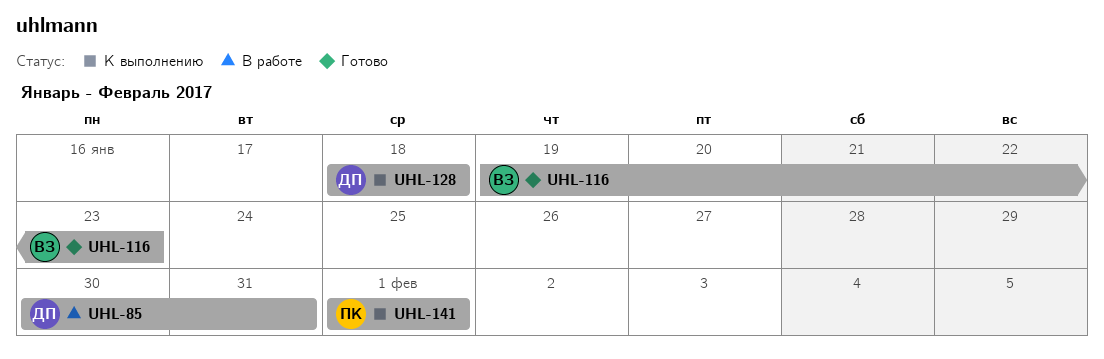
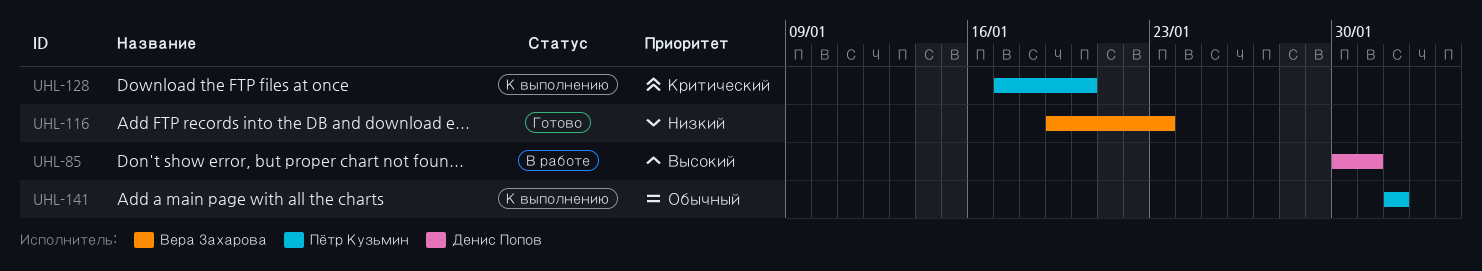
UHL-128, owner: Денис Попов -> Пётр Кузьмин
UHL-128, start: Jan 18 -> Jan 17
UHL-128, due: Jan 18 -> Jan 20

